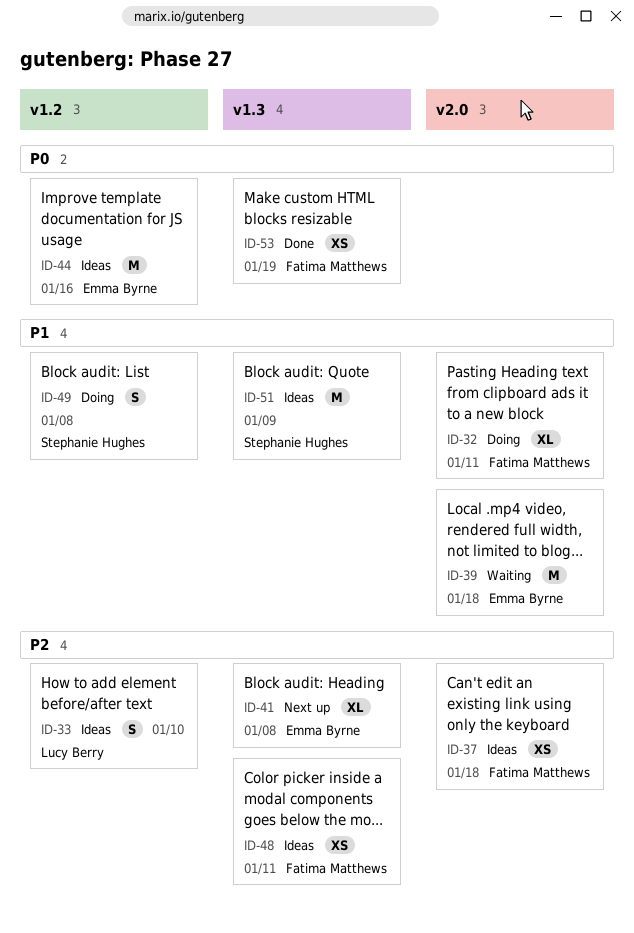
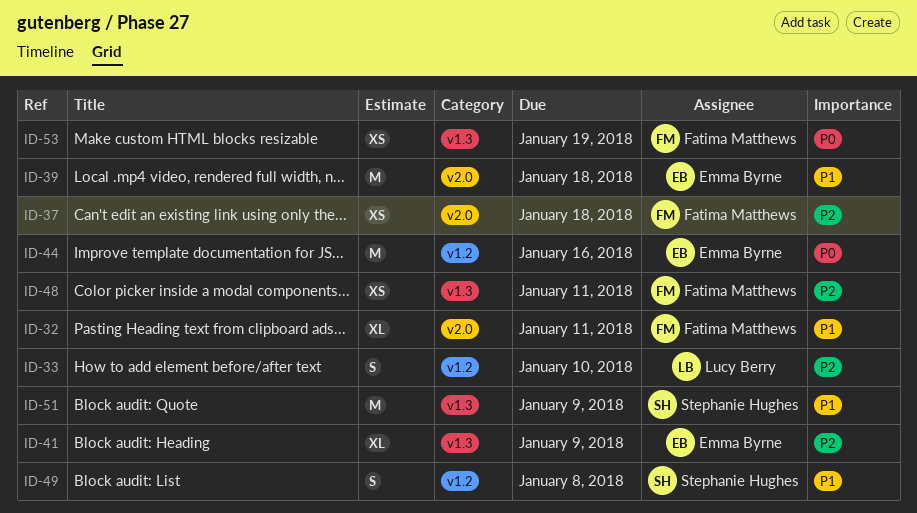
ID-41, due: Jan 8 -> Jan 9

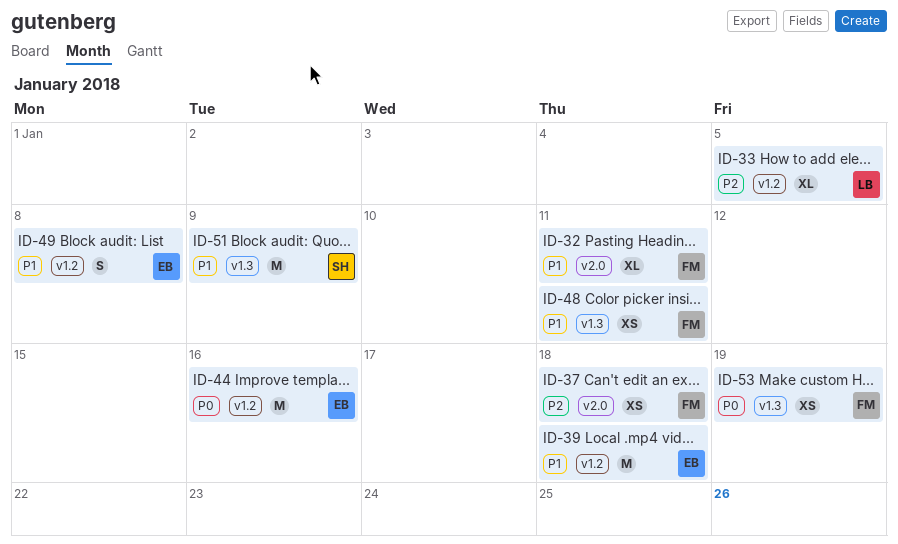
ID-33, estimate: S -> XL
ID-33, due: Jan 10 -> Jan 5
ID-39, label: v2.0 -> v1.2
ID-41: present -> none
ID-48, priority: P2 -> P1
ID-49, owner: Stephanie Hughes -> Emma Byrne

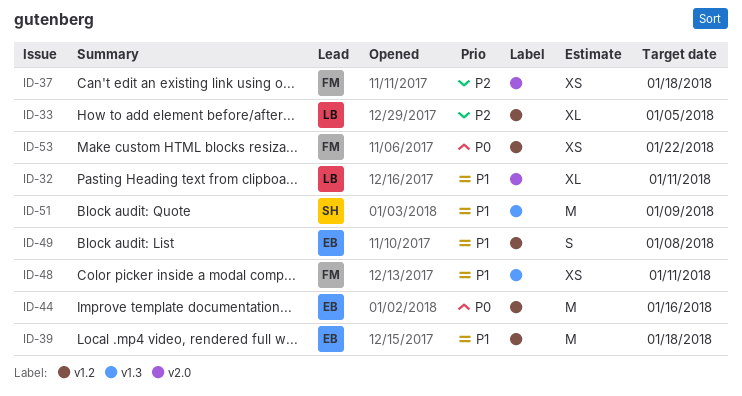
ID-32, owner: FM -> LB
ID-53, label: v1.3 -> v1.2
ID-53, due: Jan 19 -> Jan 22

